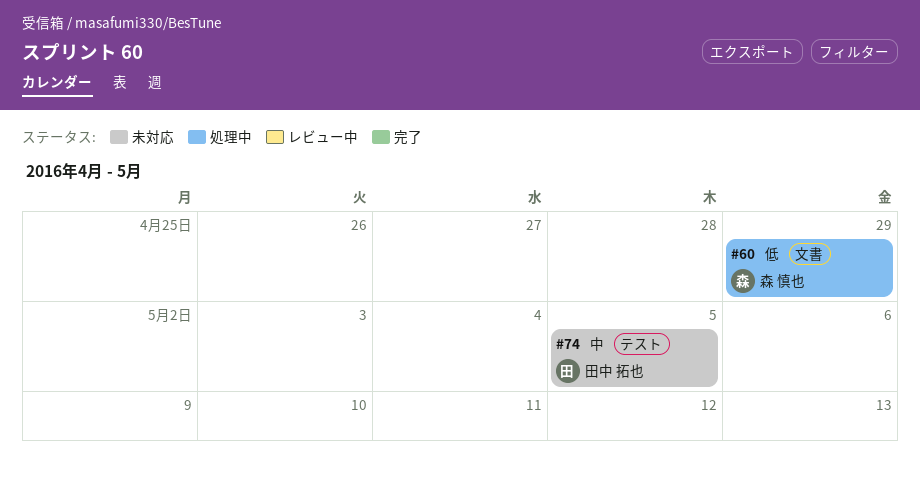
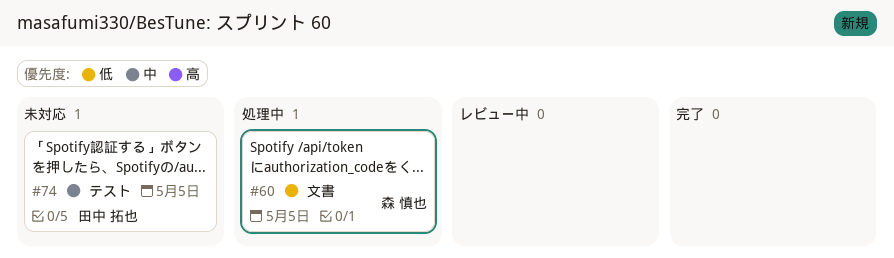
#60, due: Apr 29 -> May 5

